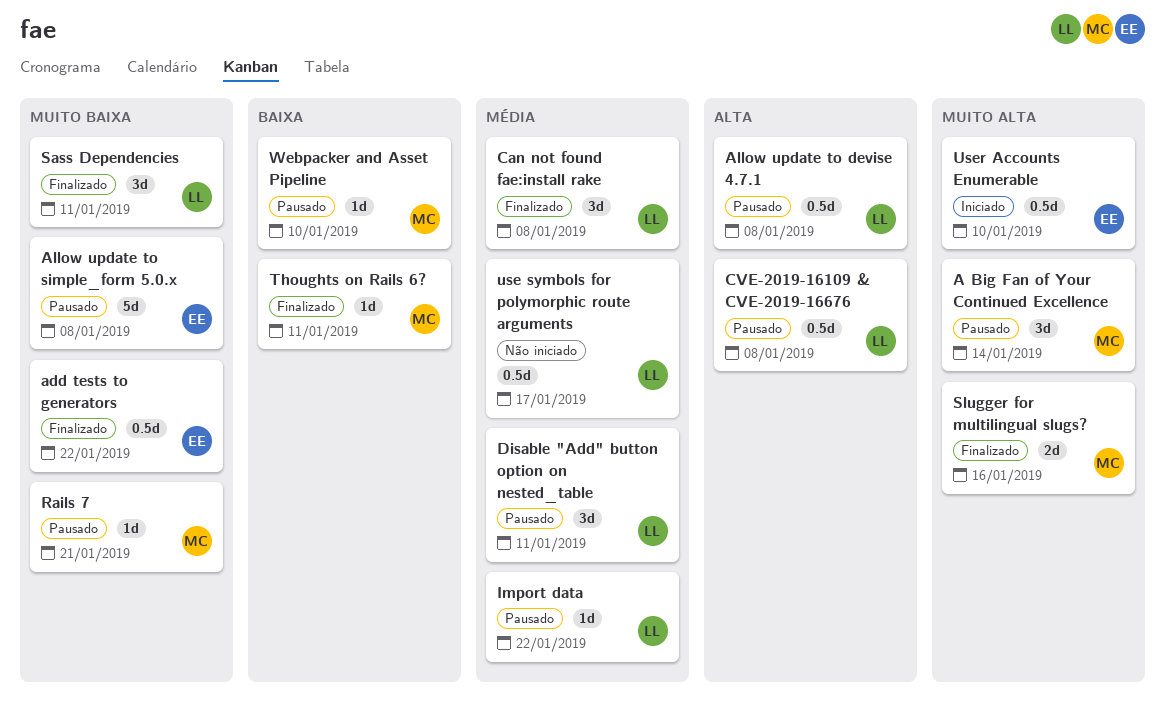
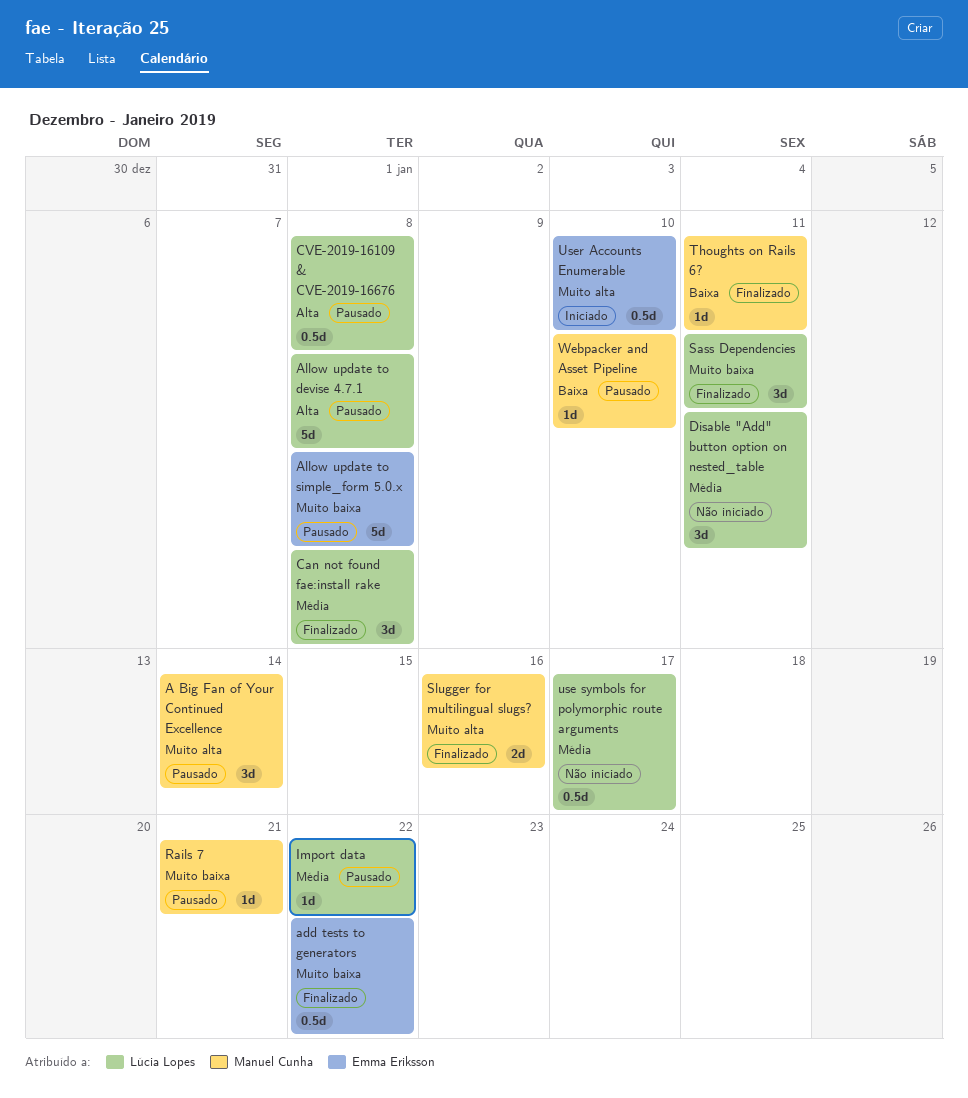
Allow update to devise 4.7.1, estimate: 0.5d -> 5d
Disable "Add" button option on nested_table, status: Pausado -> Não iniciado

